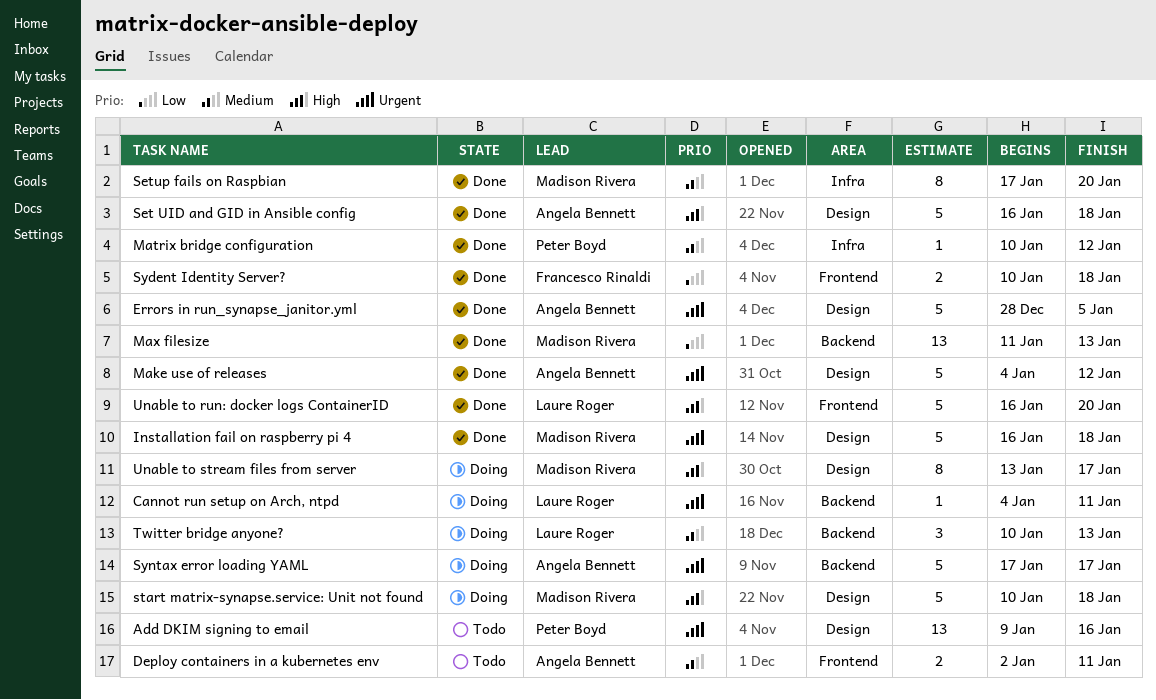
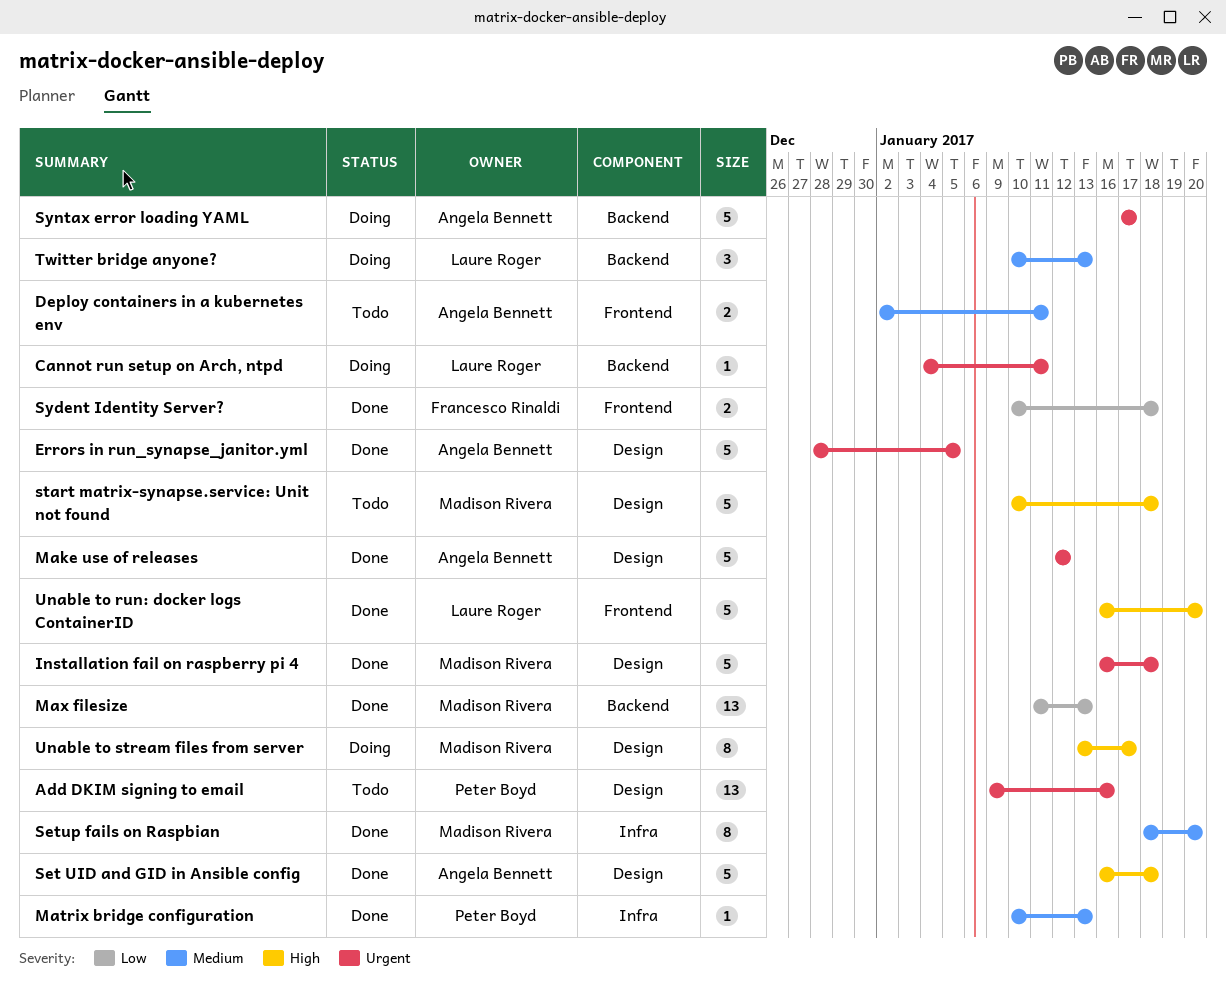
Make use of releases, start: Jan 4 -> Jan 12
Matrix bridge configuration, due: Jan 12 -> Jan 13
Setup fails on Raspbian, start: Jan 17 -> Jan 18
start matrix-synapse.service: Unit not found, status: Doing -> Todo

